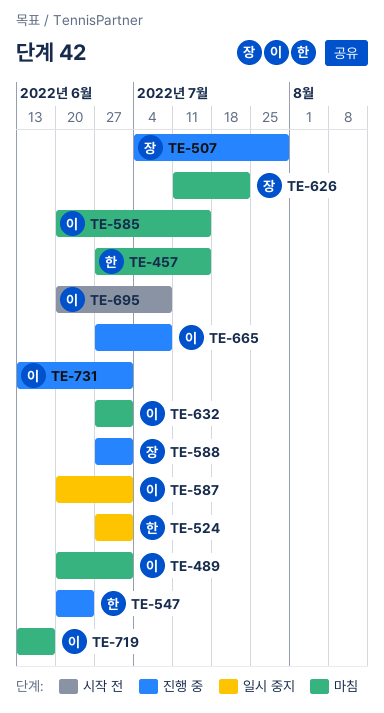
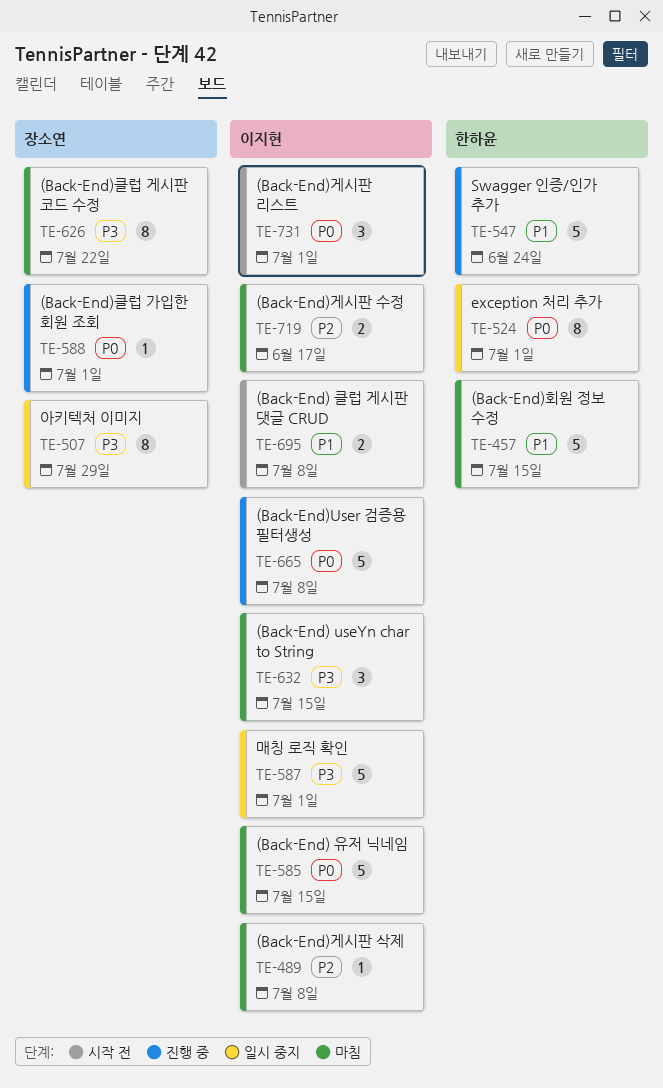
TE-489, due: Jul 1 -> Jul 8
TE-507, status: 진행 중 -> 일시 중지
TE-632, due: Jul 1 -> Jul 15
TE-731, status: 진행 중 -> 시작 전

